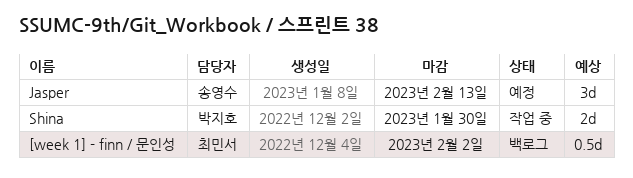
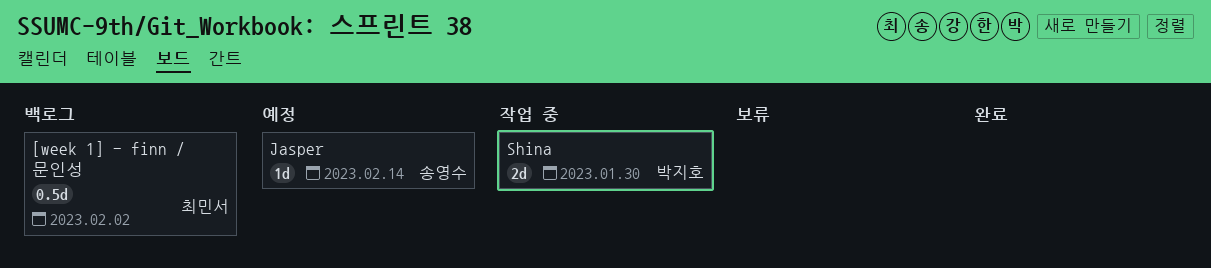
Jasper, estimate: 3d -> 1d
Jasper, due: Feb 13 -> Feb 14

